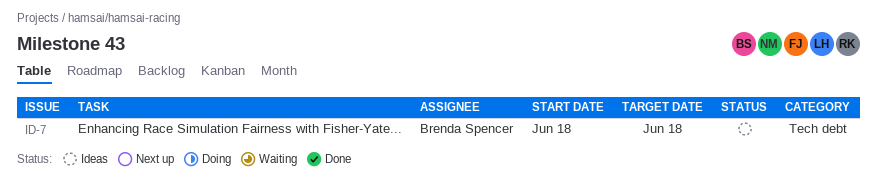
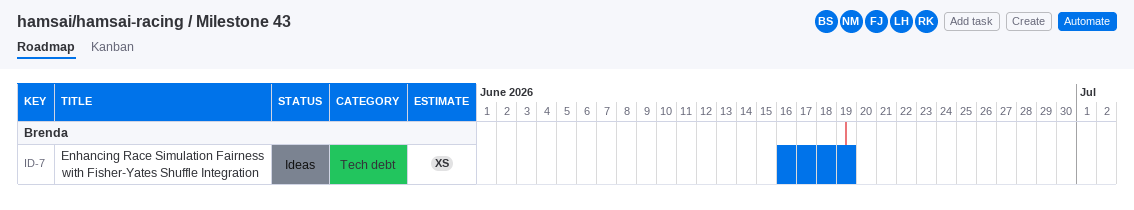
ID-7, start: Jun 18 -> Jun 16
ID-7, due: Jun 18 -> Jun 19

